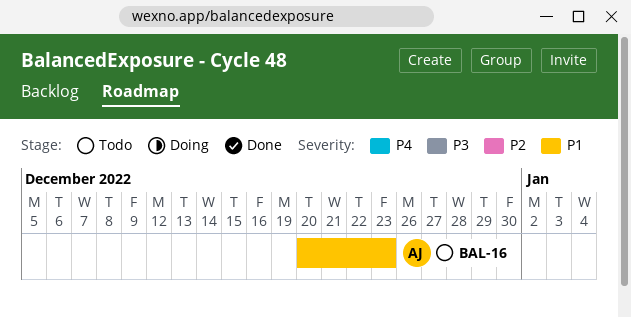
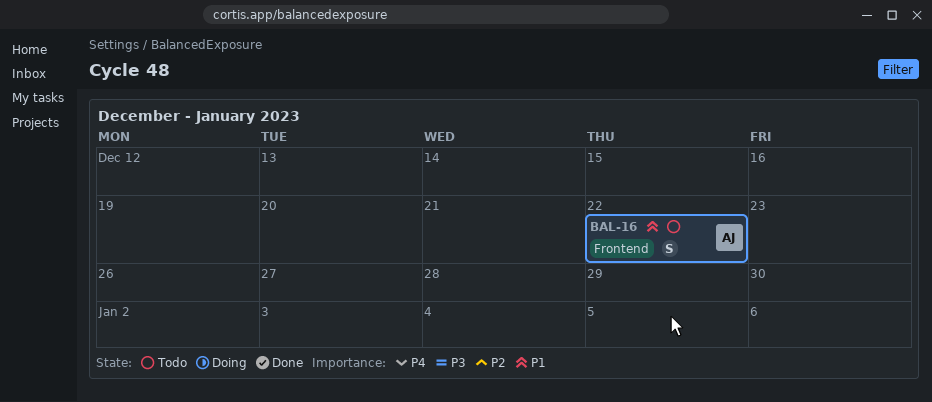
BAL-16, due: Dec 23 -> Dec 22

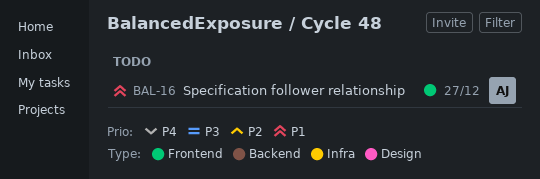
BAL-16, due: Dec 22 -> Dec 27

